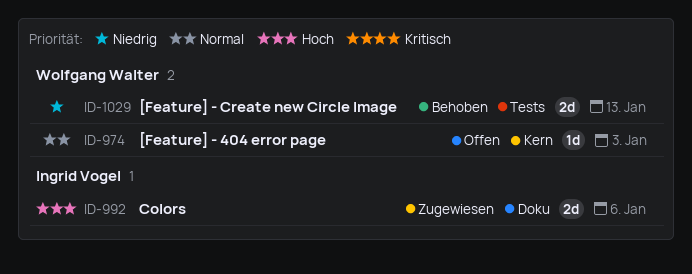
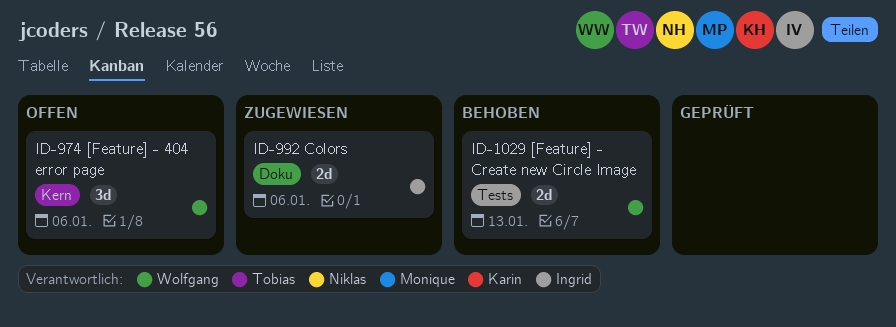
ID-974, estimate: 1d -> 3d
ID-974, due: Jan 3 -> Jan 6

